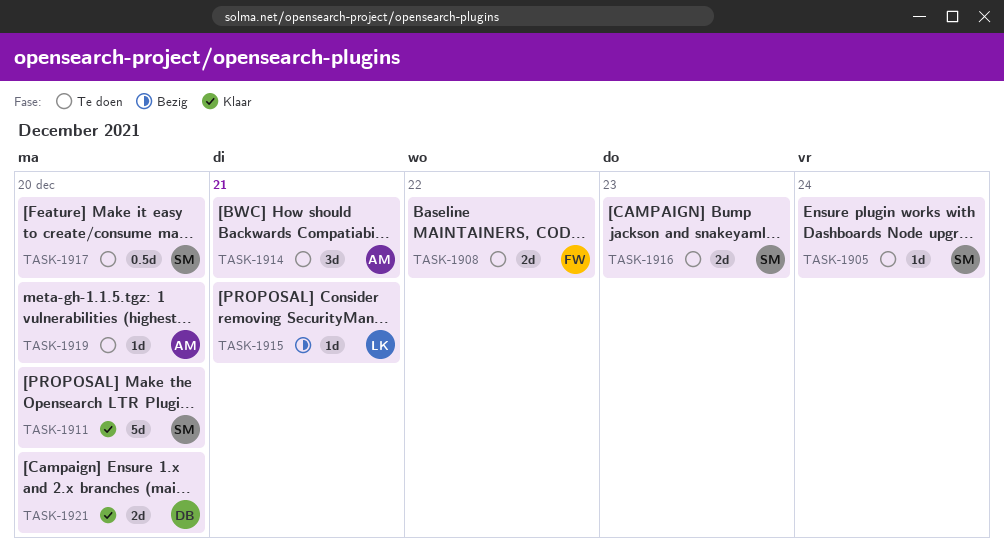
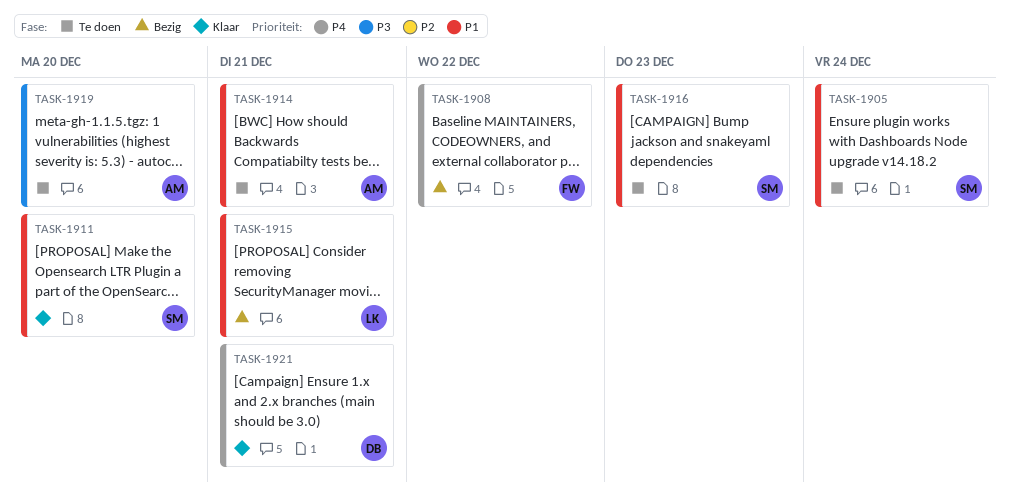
TASK-1908, status: Te doen -> Bezig
TASK-1917: present -> none
TASK-1921, due: Dec 20 -> Dec 21

